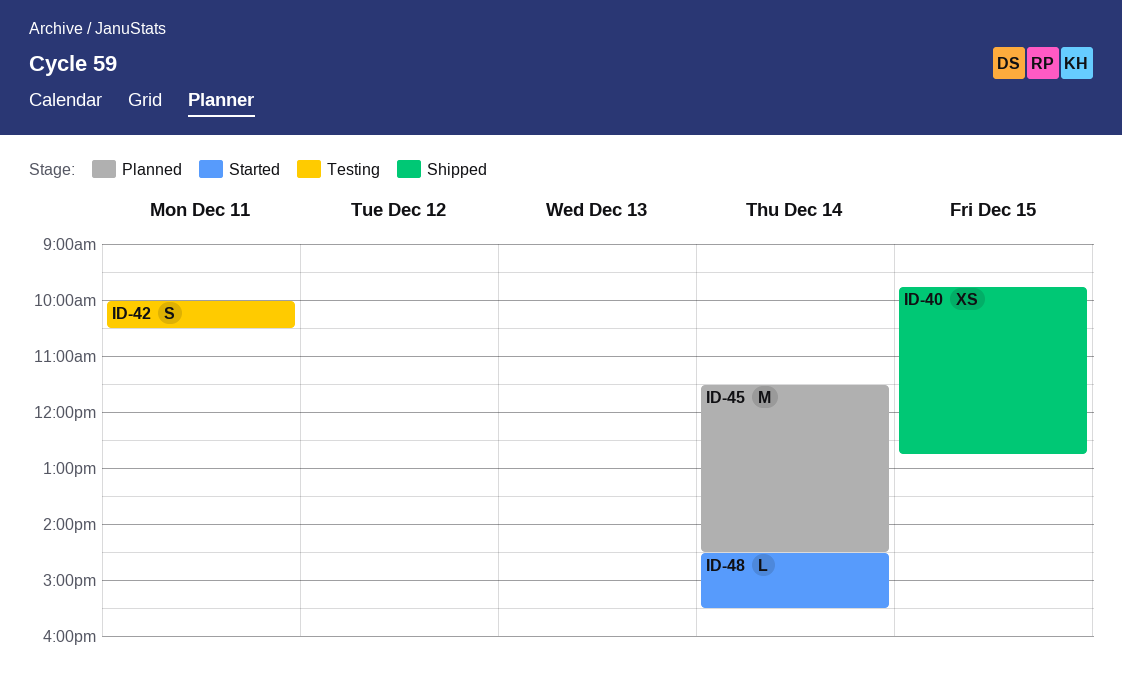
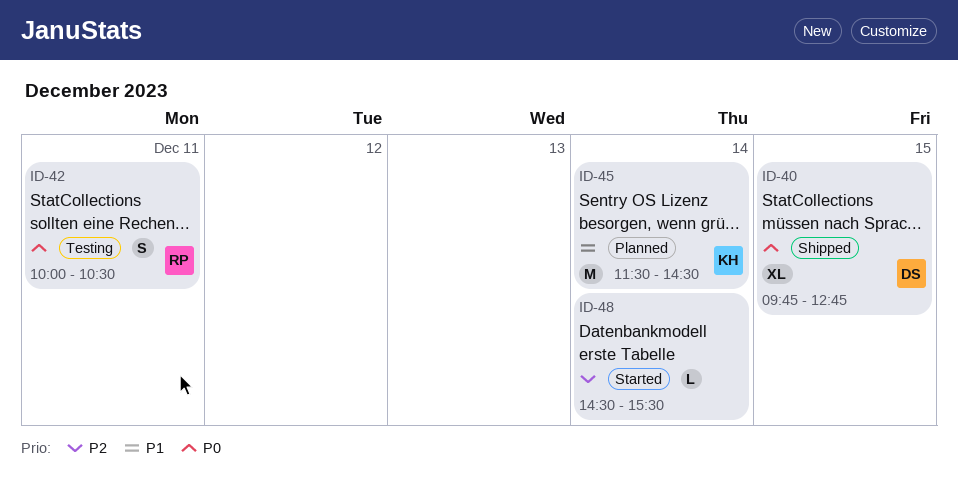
ID-40, estimate: XS -> XL

